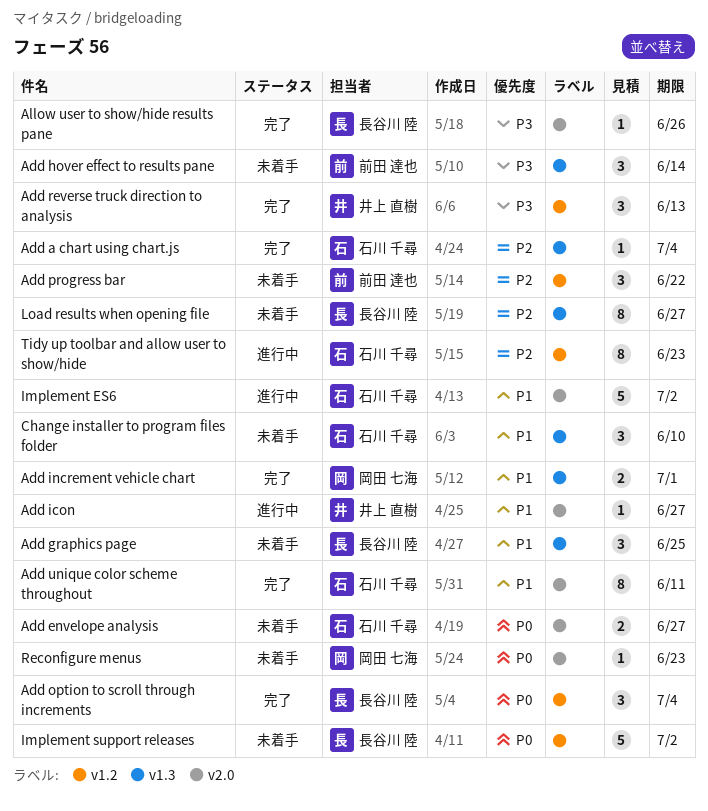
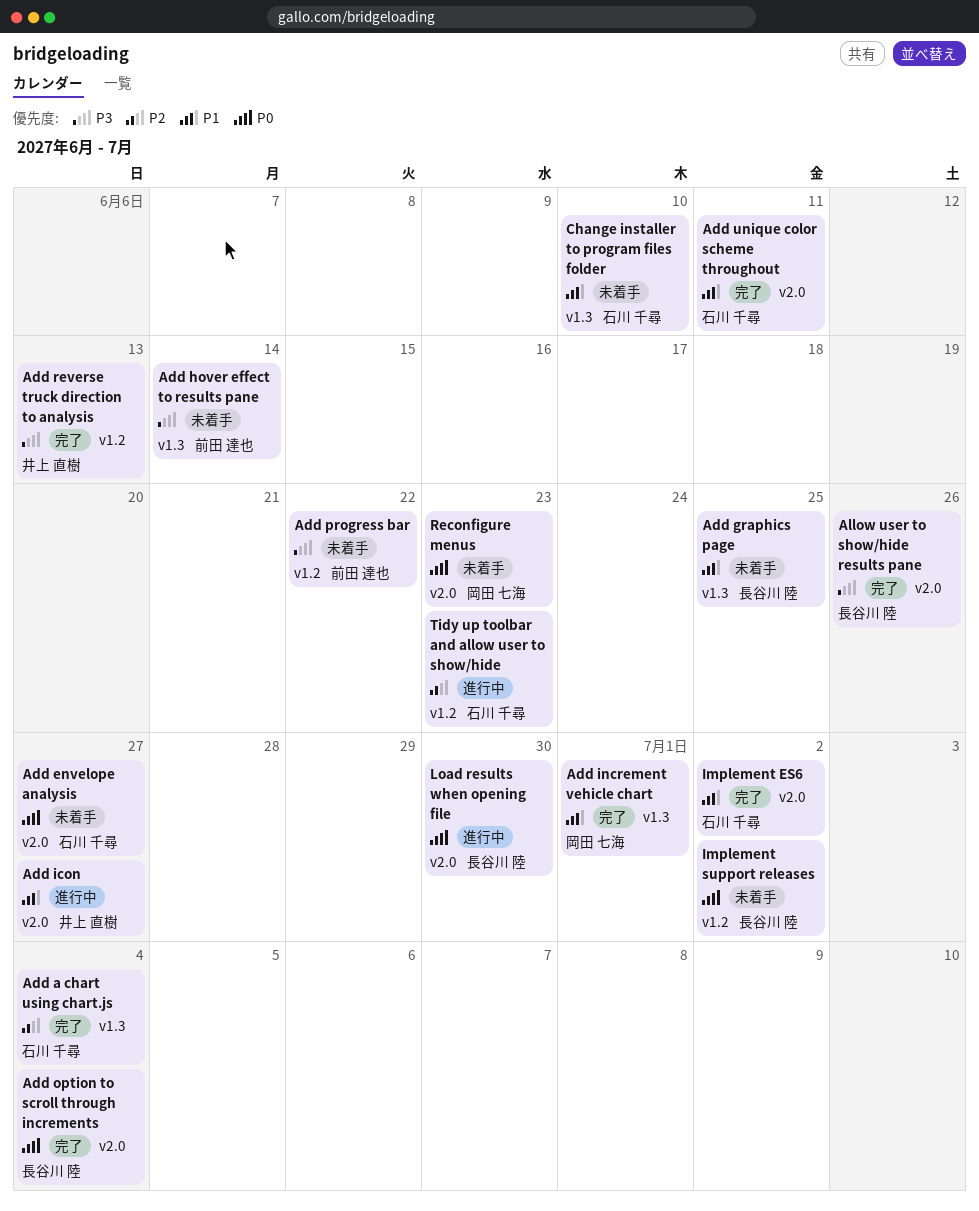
Add option to scroll through increments, label: v1.2 -> v2.0
Add progress bar, priority: P2 -> P3
Implement ES6, status: 進行中 -> 完了
Load results when opening file, status: 未着手 -> 進行中
Load results when opening file, priority: P2 -> P0
Load results when opening file, label: v1.3 -> v2.0
Load results when opening file, due: Jun 27 -> Jun 30

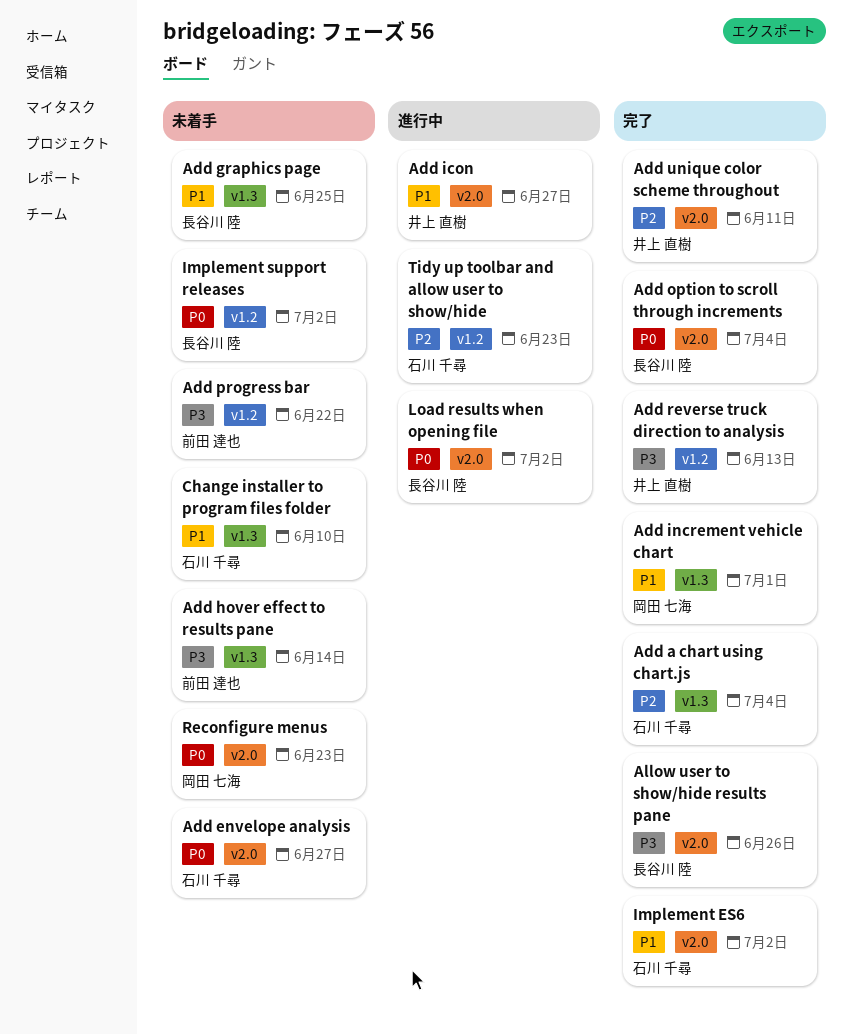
Add unique color scheme throughout, owner: 石川 千尋 -> 井上 直樹
Add unique color scheme throughout, priority: P1 -> P2
Load results when opening file, due: Jun 30 -> Jul 2

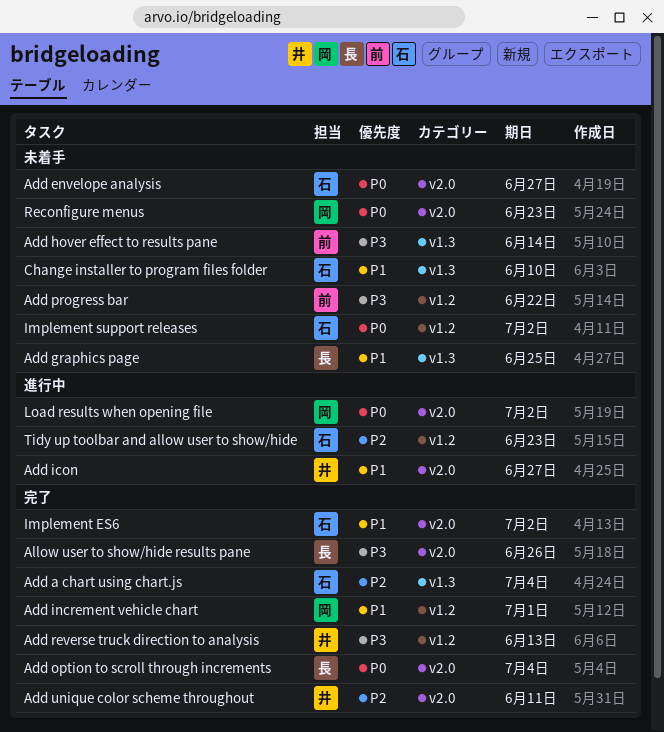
Add increment vehicle chart, label: v1.3 -> v1.2
Implement support releases, owner: 長谷川 陸 -> 石川 千尋
Load results when opening file, owner: 長谷川 陸 -> 岡田 七海

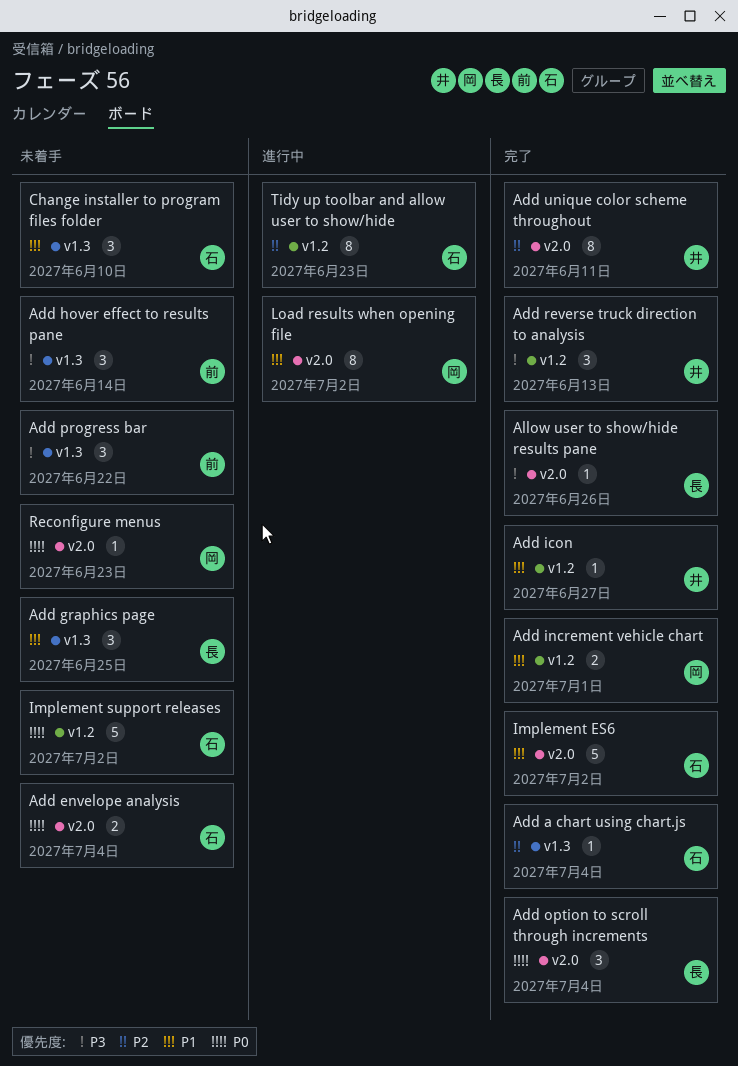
Add envelope analysis, due: Jun 27 -> Jul 4
Add icon, status: 進行中 -> 完了
Add icon, label: v2.0 -> v1.2
Add progress bar, label: v1.2 -> v1.3
Load results when opening file, priority: P0 -> P1

